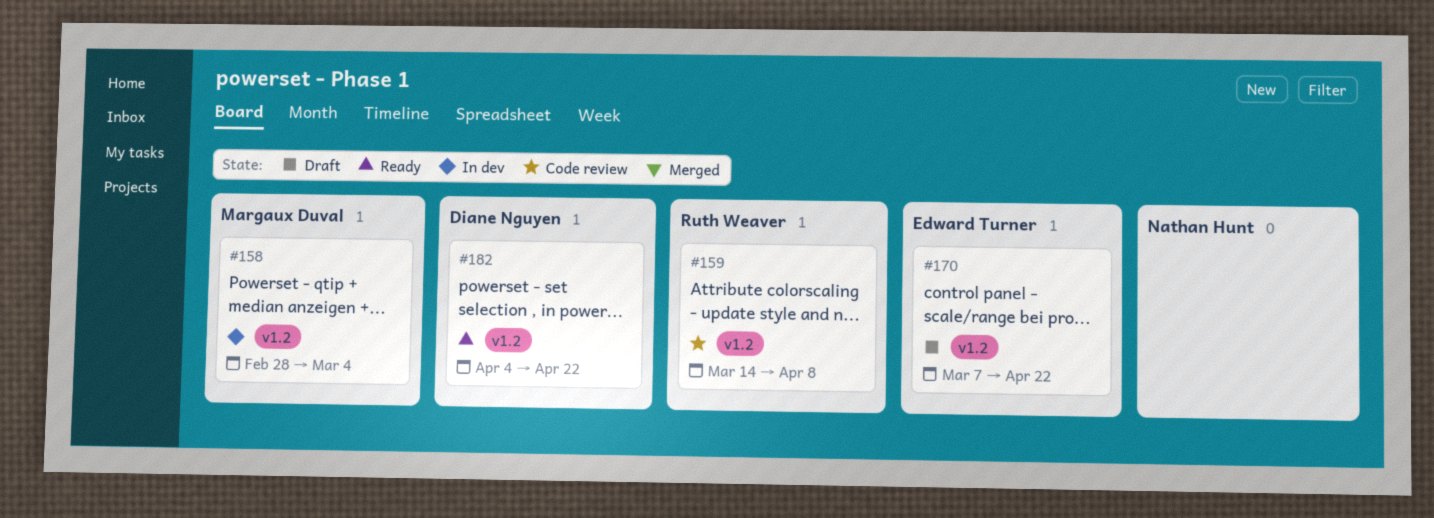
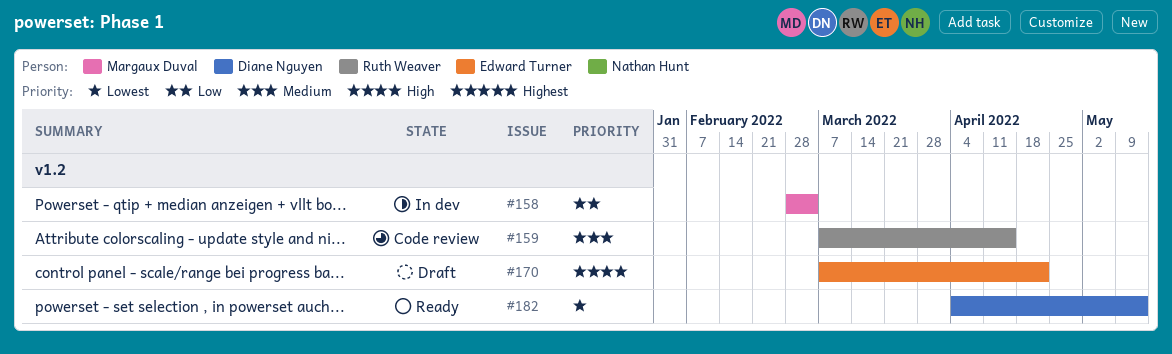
#159, start: Mar 14 -> Mar 7
#159, due: Apr 8 -> Apr 15
#182, due: Apr 22 -> May 13

